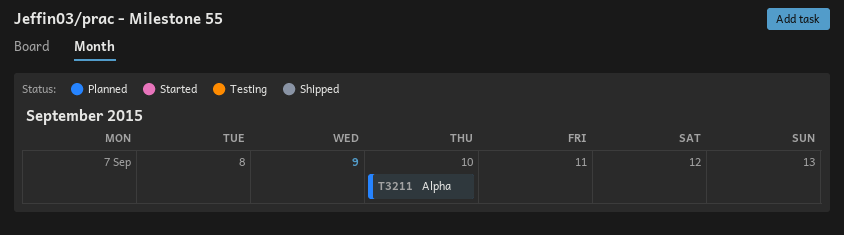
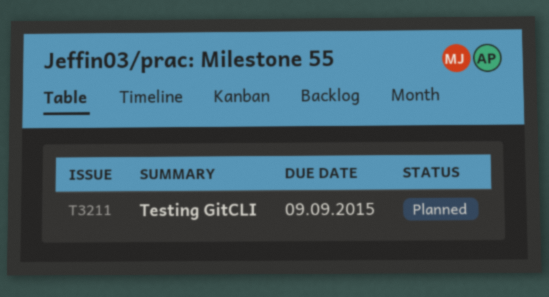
T3211, due: Sep 10 -> Sep 9

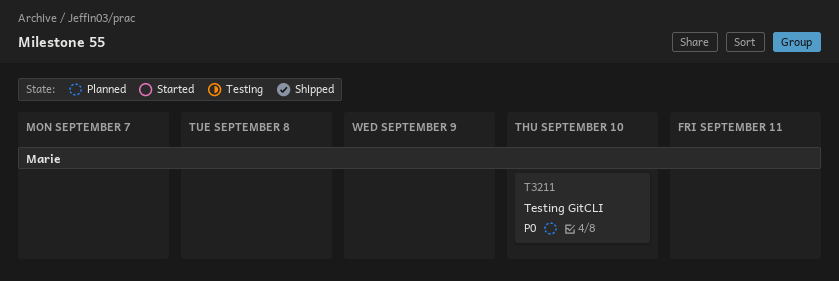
T3211, due: Sep 9 -> Sep 10

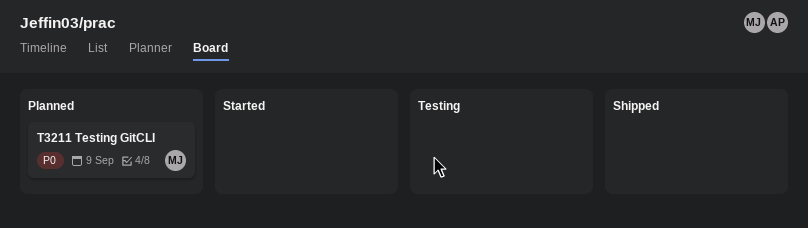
T3211, due: Sep 10 -> Sep 9

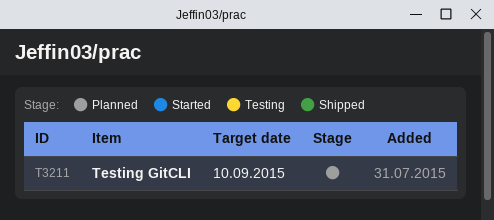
T3211, due: Sep 9 -> Sep 10

